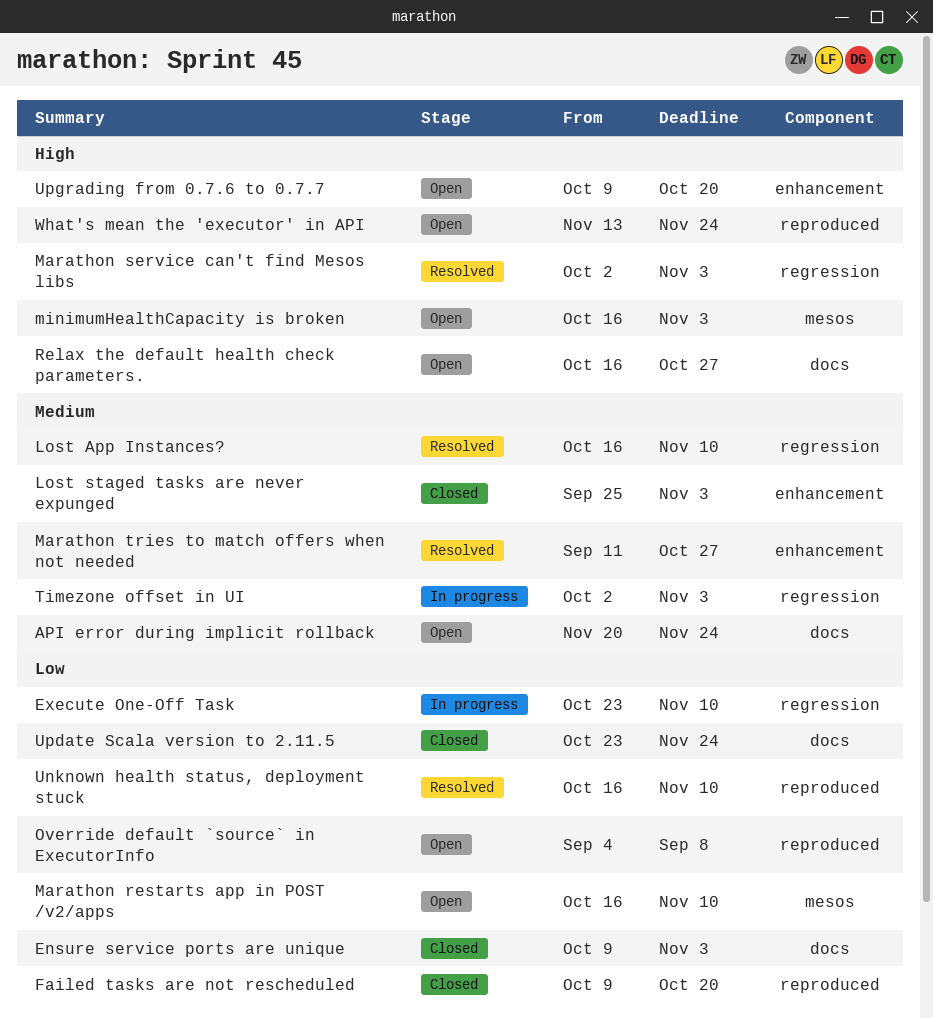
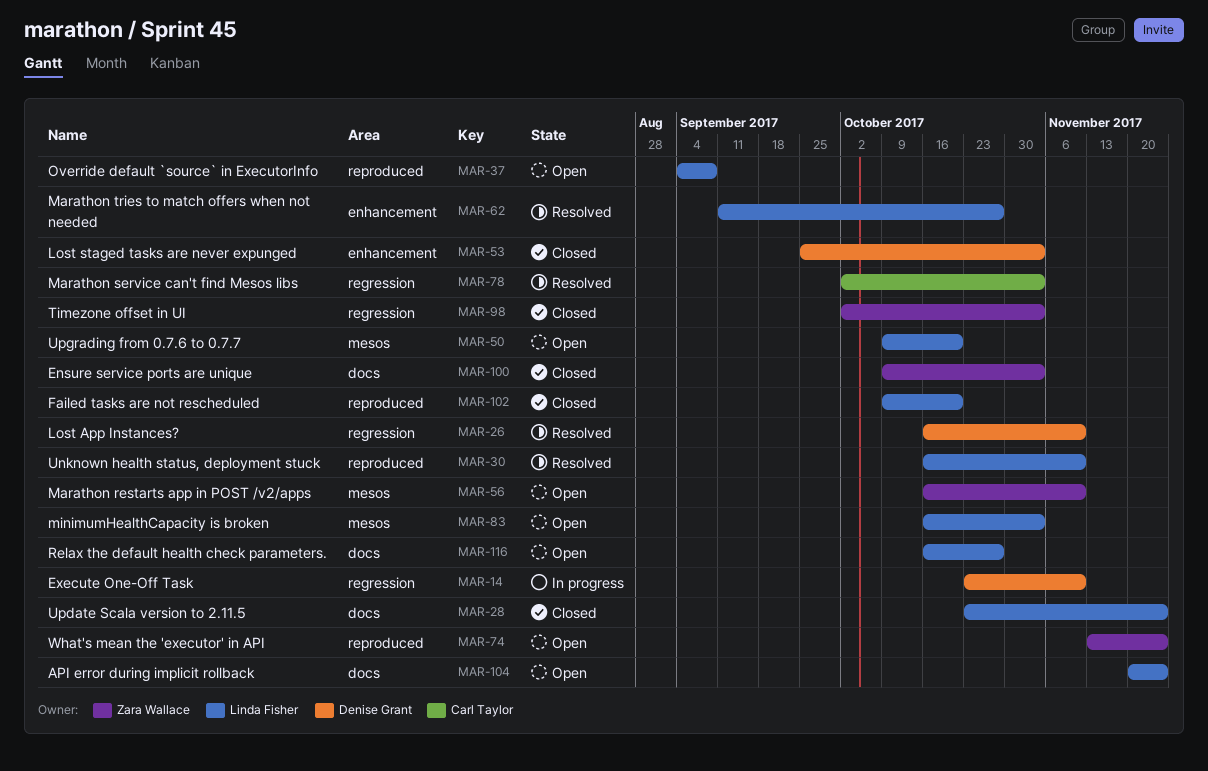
Timezone offset in UI, status: In progress -> Closed
Upgrading from 0.7.6 to 0.7.7, label: enhancement -> mesos

